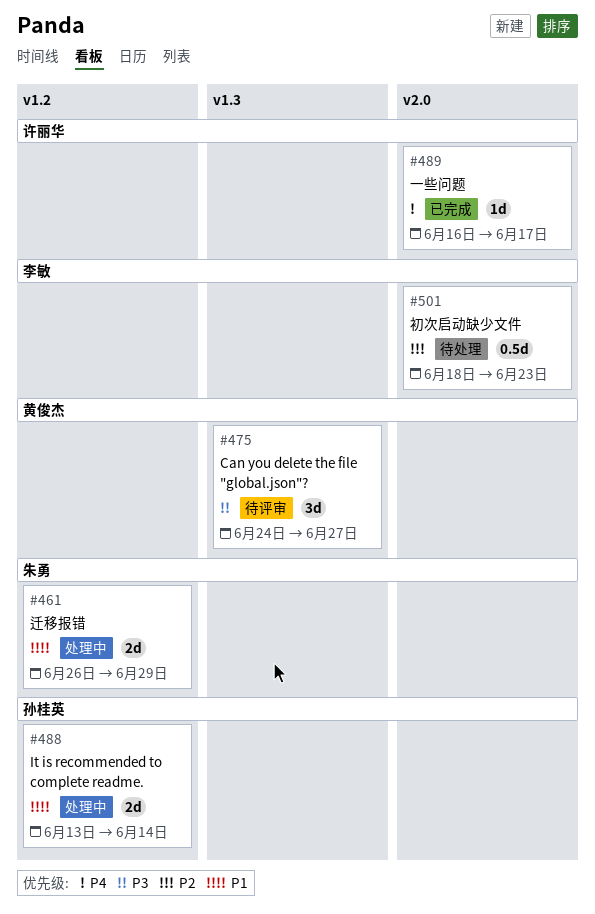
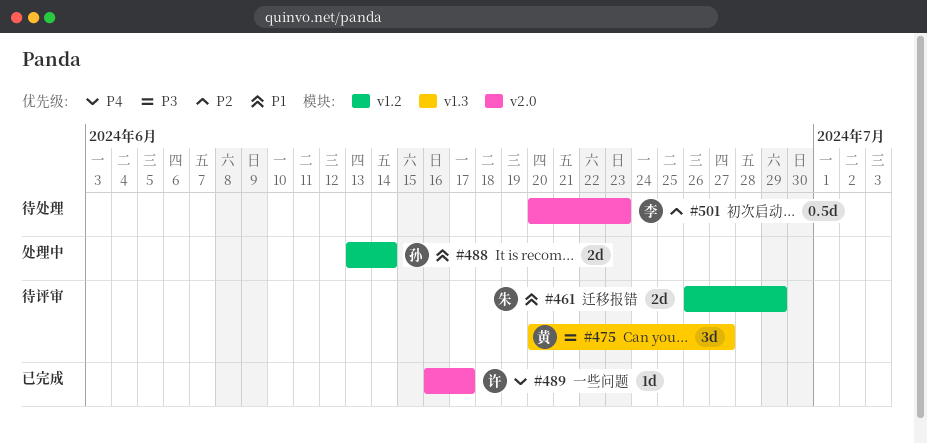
#461, status: 处理中 -> 待评审
#475, start: Jun 24 -> Jun 20
#501, start: Jun 18 -> Jun 20

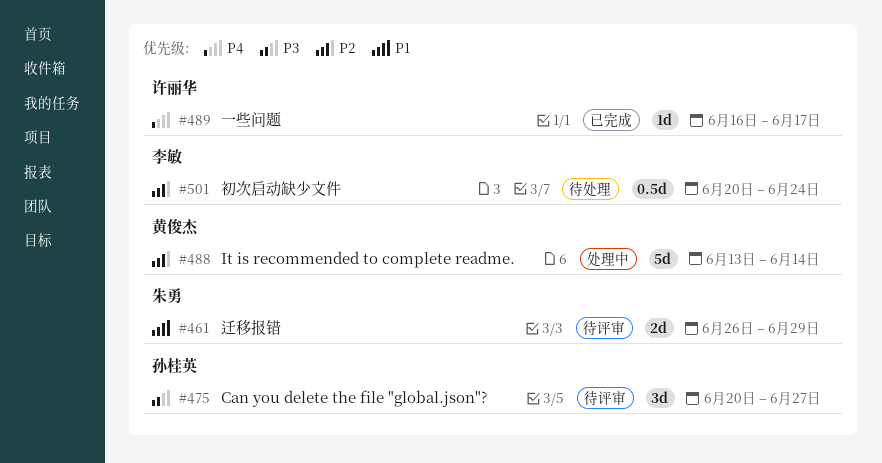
#475, owner: 黄俊杰 -> 孙桂英
#488, owner: 孙桂英 -> 黄俊杰
#488, priority: P1 -> P2
#488, estimate: 2d -> 5d
#501, due: Jun 23 -> Jun 24

